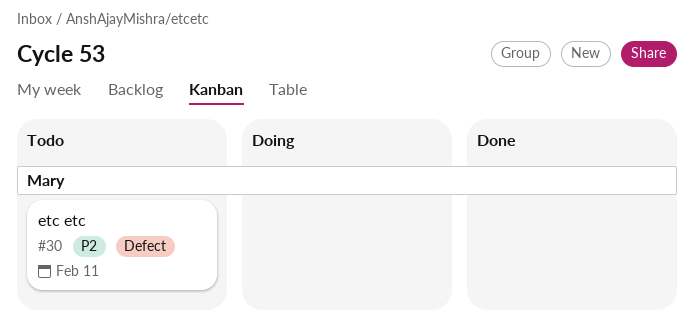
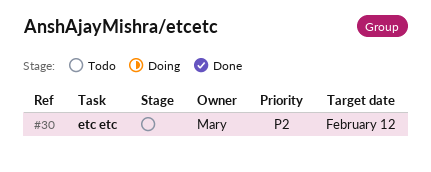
#30, due: Feb 11 -> Feb 12

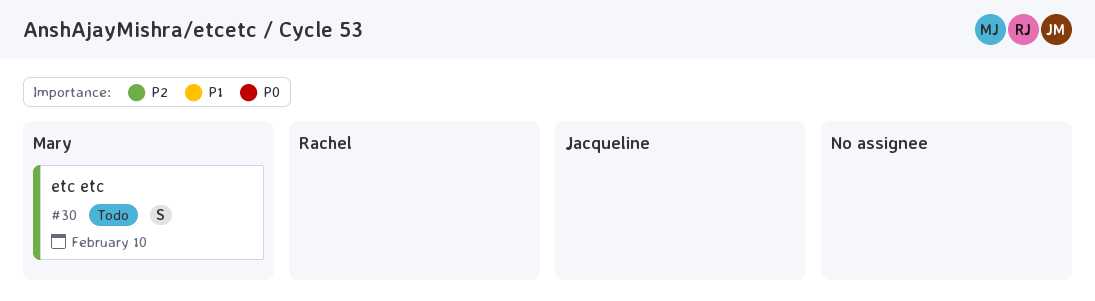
#30, due: Feb 12 -> Feb 10

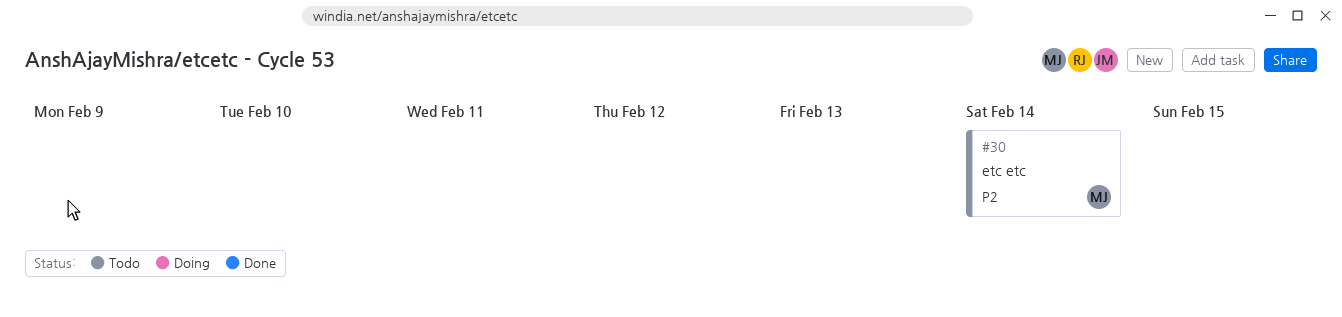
#30, due: Feb 10 -> Feb 14

